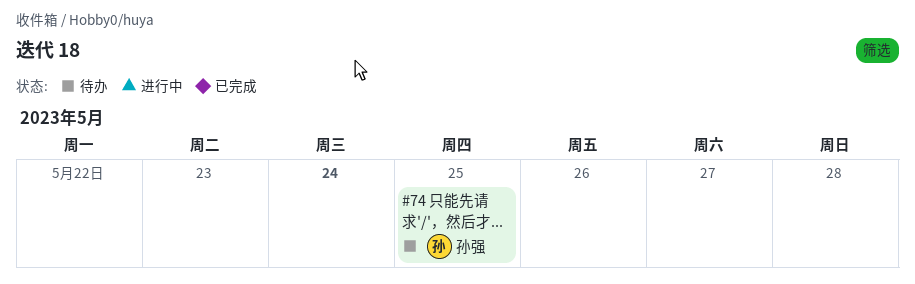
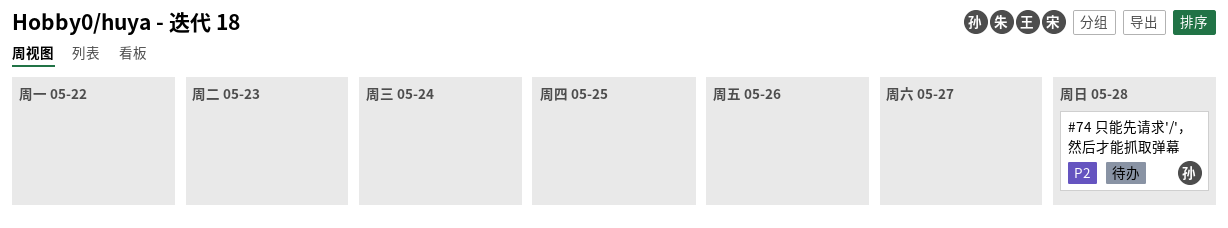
#74, due: May 25 -> May 28

